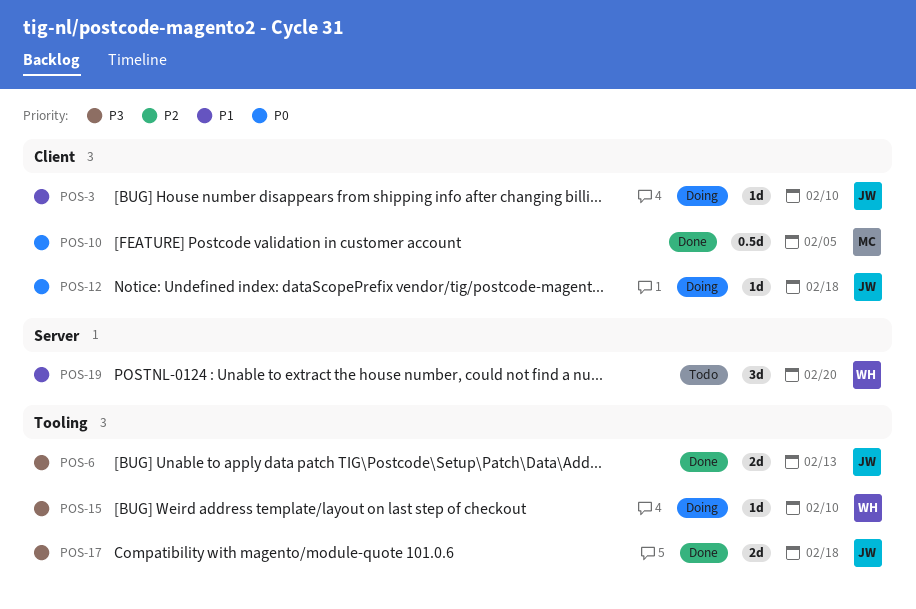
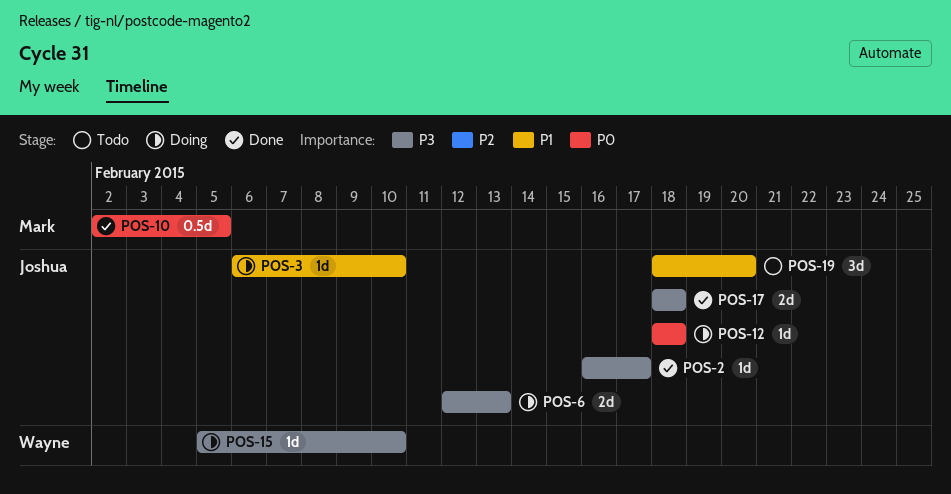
POS-2: none -> present
POS-6, status: Done -> Doing
POS-19, owner: Wayne -> Joshua

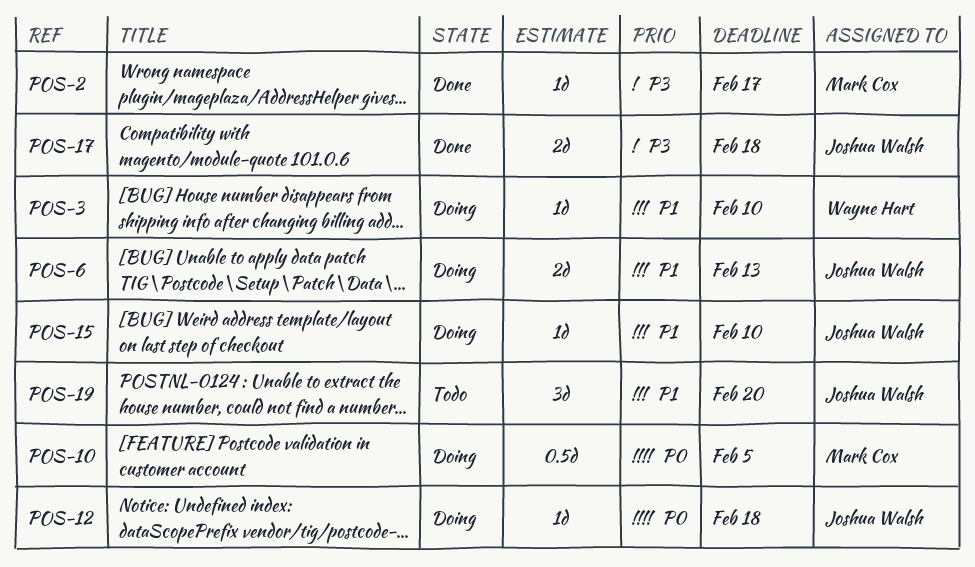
POS-2, owner: Joshua Walsh -> Mark Cox
POS-3, owner: Joshua Walsh -> Wayne Hart
POS-6, priority: P3 -> P1
POS-10, status: Done -> Doing
POS-15, owner: Wayne Hart -> Joshua Walsh
POS-15, priority: P3 -> P1

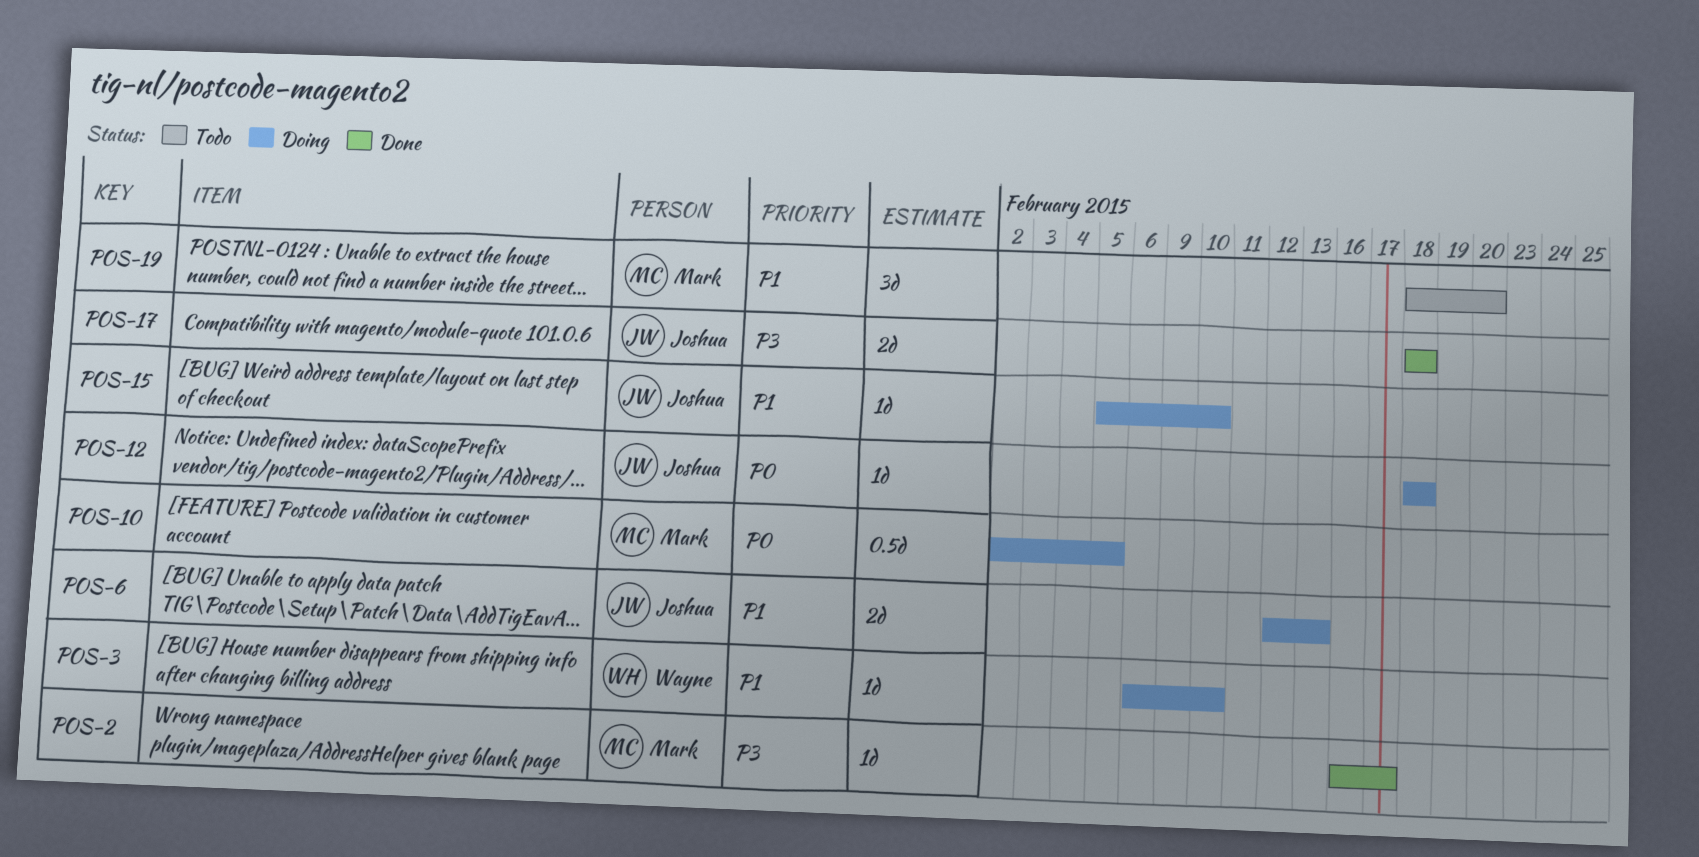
POS-19, owner: Joshua Walsh -> Mark Cox

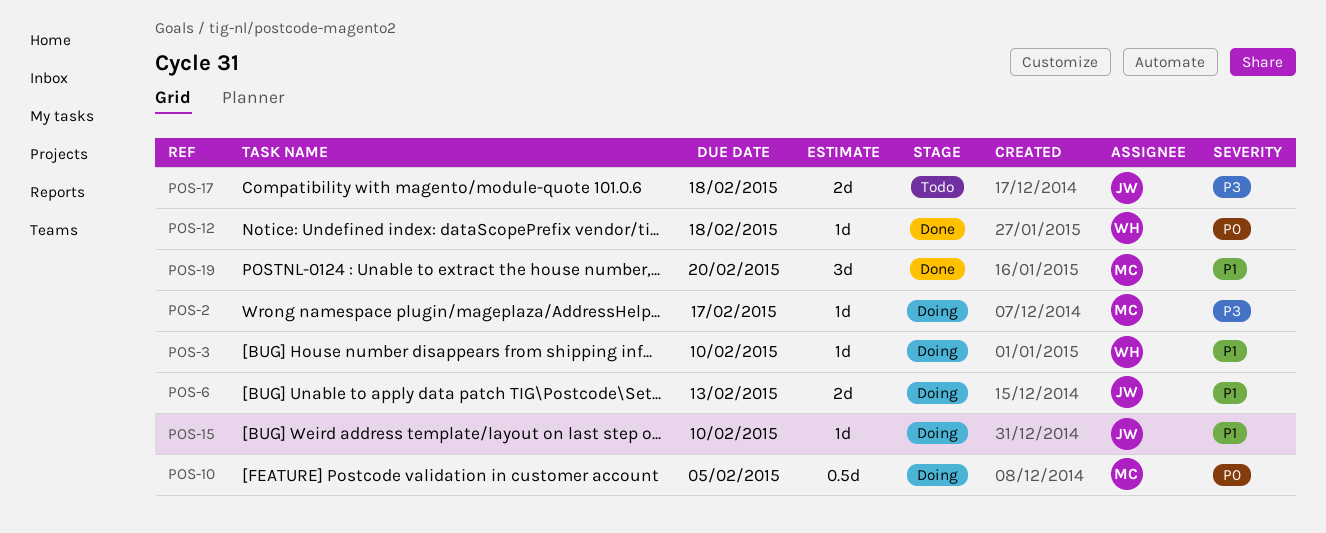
POS-2, status: Done -> Doing
POS-12, status: Doing -> Done
POS-12, owner: Joshua -> Wayne
POS-17, status: Done -> Todo
POS-19, status: Todo -> Done

